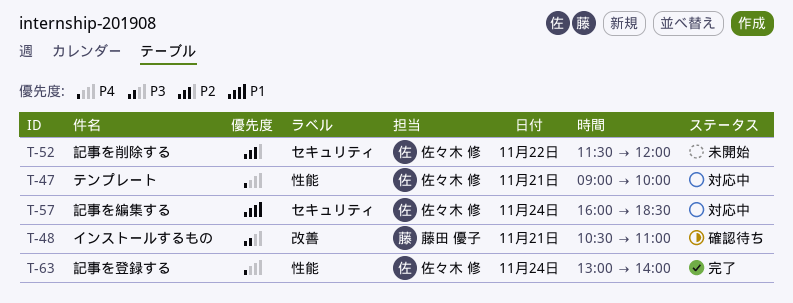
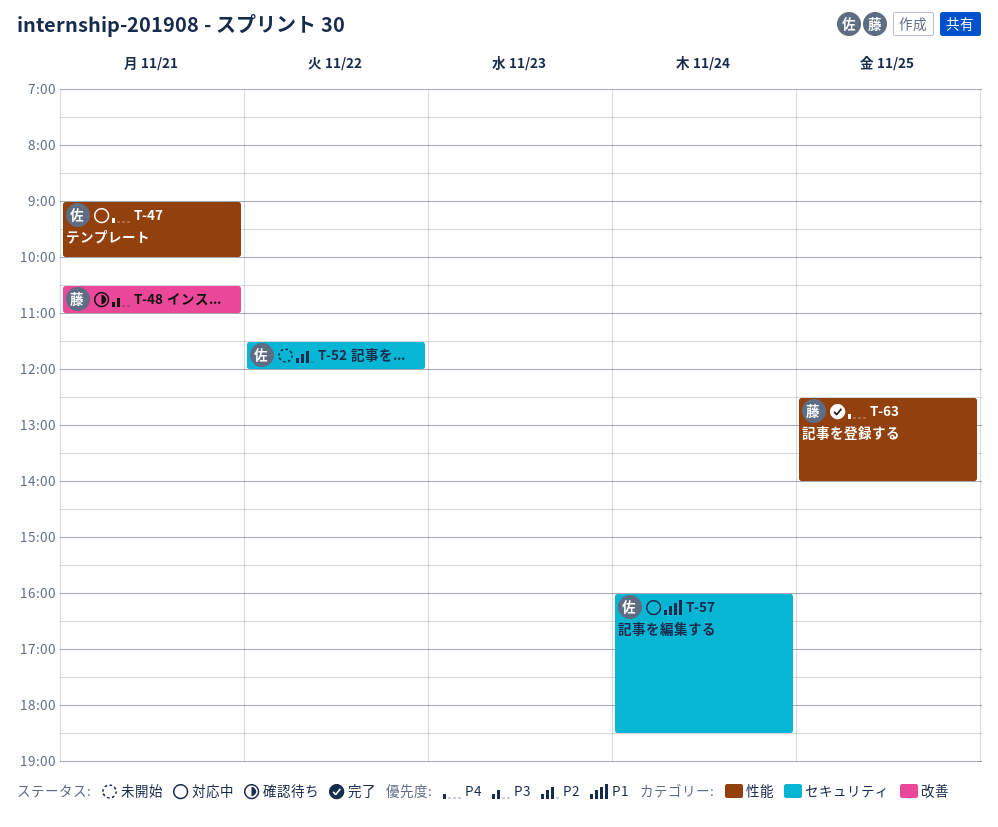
T-63, owner: 佐々木 修 -> 藤田 優子
T-63, day: Nov 24 -> Nov 25
T-63, begins: 13:00 -> 12:30

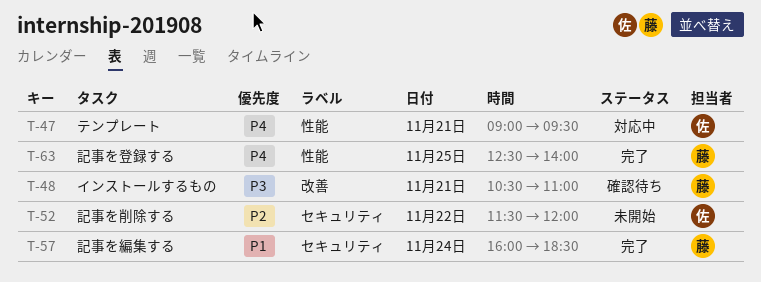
T-47, ends: 10:00 -> 09:30
T-57, status: 対応中 -> 完了
T-57, owner: 佐 -> 藤

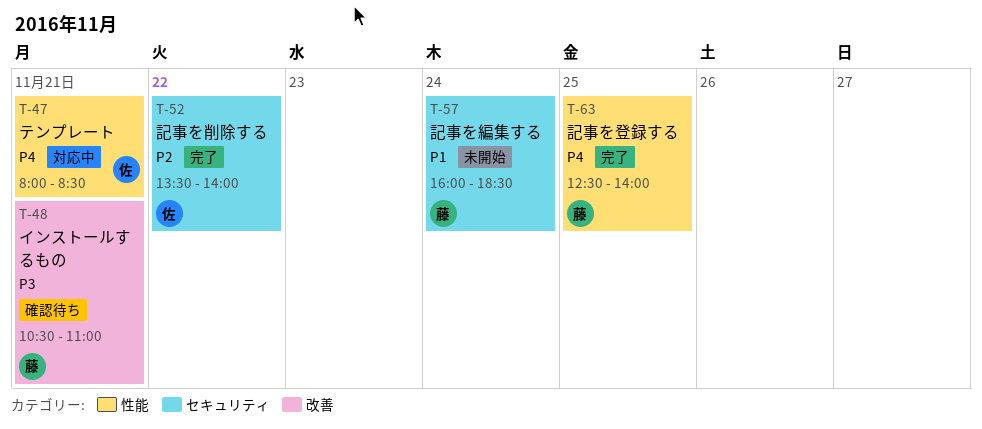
T-47, begins: 09:00 -> 08:00
T-47, ends: 09:30 -> 08:30
T-52, status: 未開始 -> 完了
T-52, begins: 11:30 -> 13:30
T-52, ends: 12:00 -> 14:00
T-57, status: 完了 -> 未開始

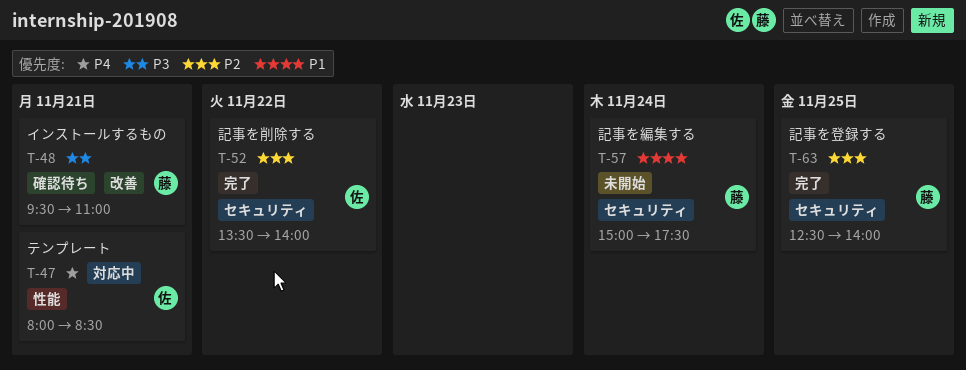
T-48, begins: 10:30 -> 09:30
T-57, begins: 16:00 -> 15:00
T-57, ends: 18:30 -> 17:30
T-63, priority: P4 -> P2
T-63, label: 性能 -> セキュリティ

